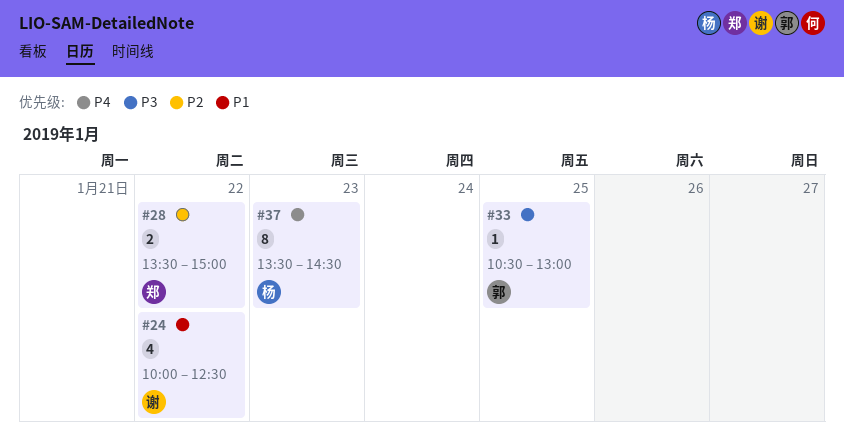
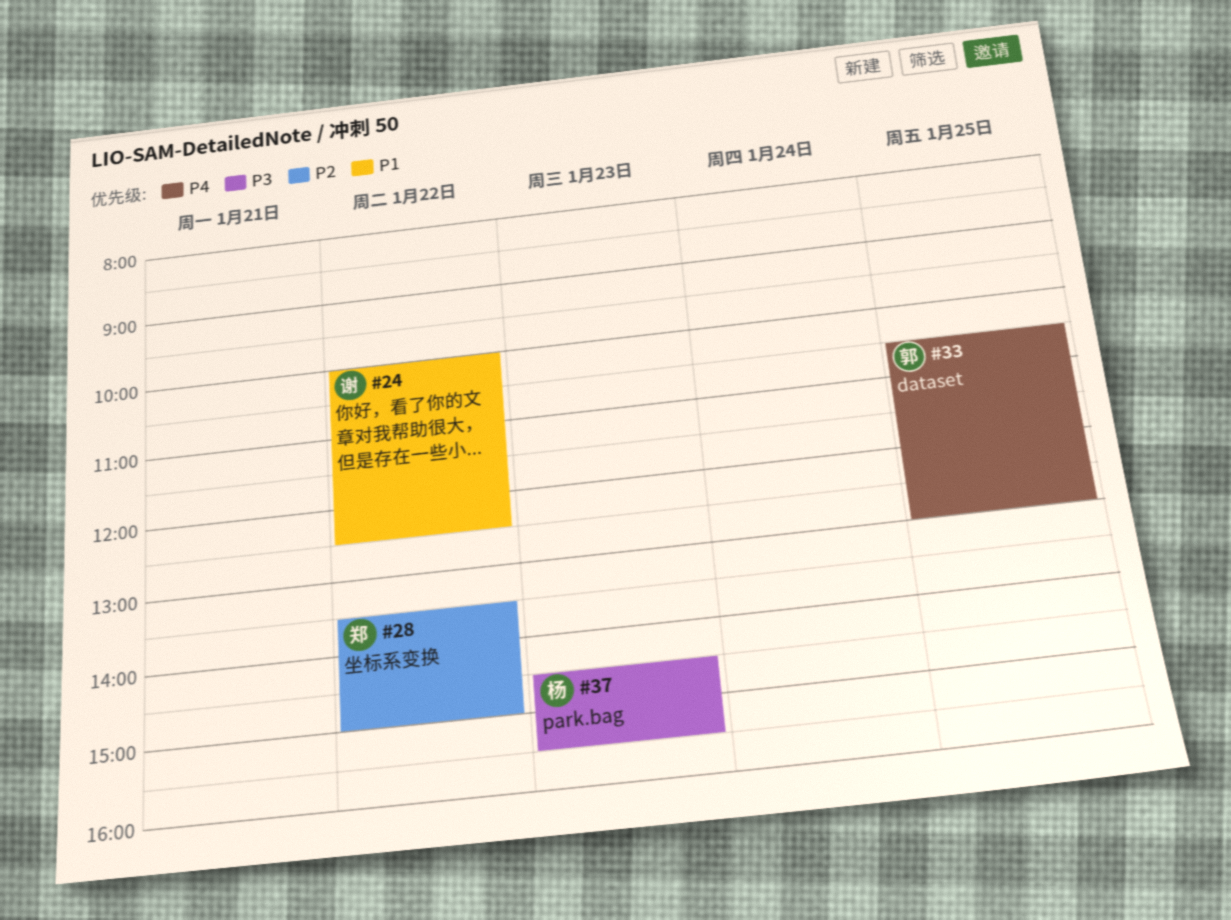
#33, priority: P3 -> P4
#37, priority: P4 -> P3
#37, begins: 13:30 -> 14:30
#37, ends: 14:30 -> 15:30

